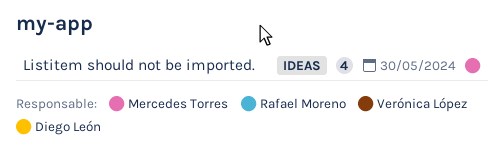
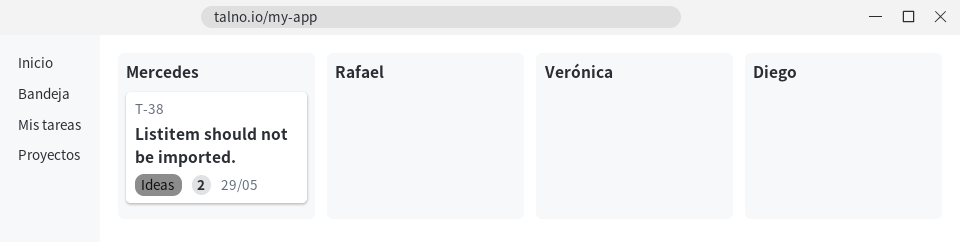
Listitem should not be imported., estimate: 4 -> 2
Listitem should not be imported., due: May 30 -> May 29

